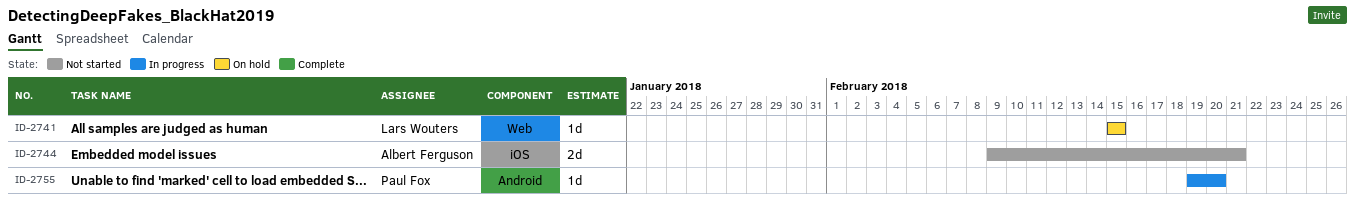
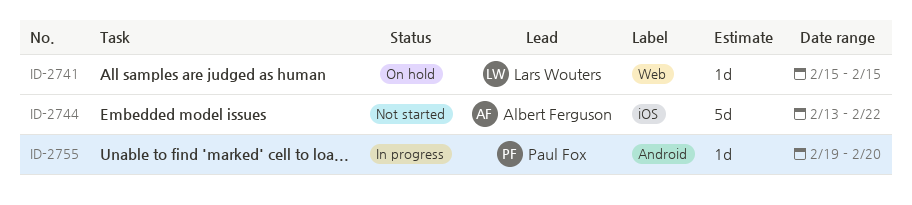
ID-2744, estimate: 2d -> 5d
ID-2744, start: Feb 9 -> Feb 13
ID-2744, due: Feb 21 -> Feb 22

